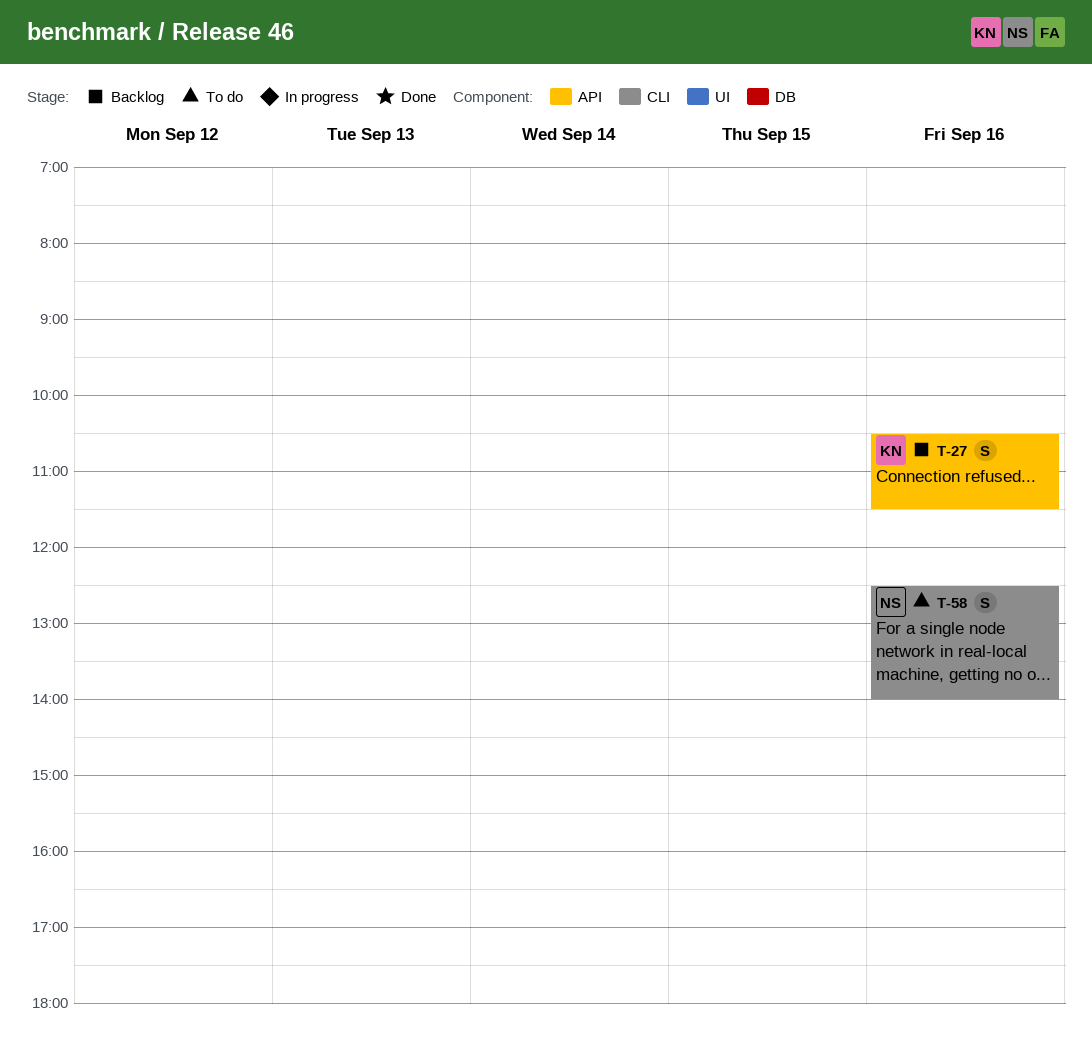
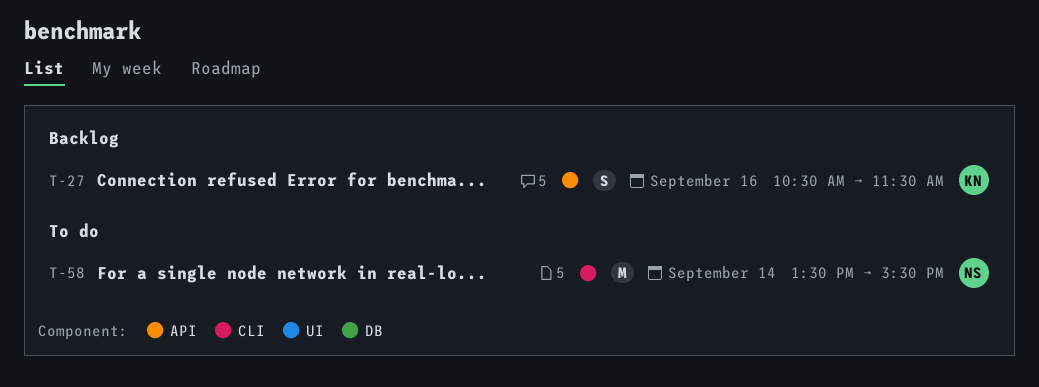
T-58, estimate: S -> M
T-58, day: Sep 16 -> Sep 14
T-58, begins: 12:30 -> 13:30
T-58, ends: 14:00 -> 15:30

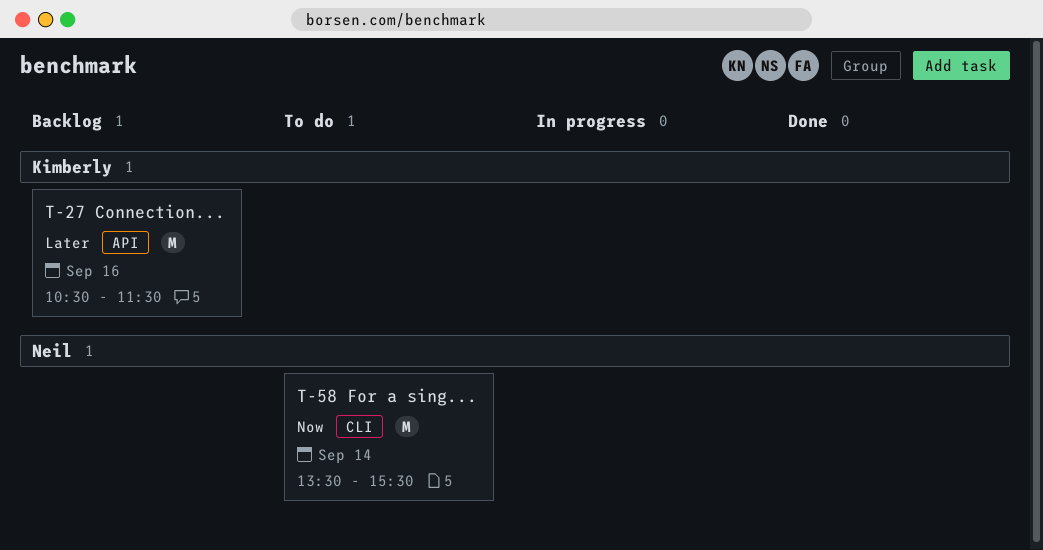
T-27, estimate: S -> M

